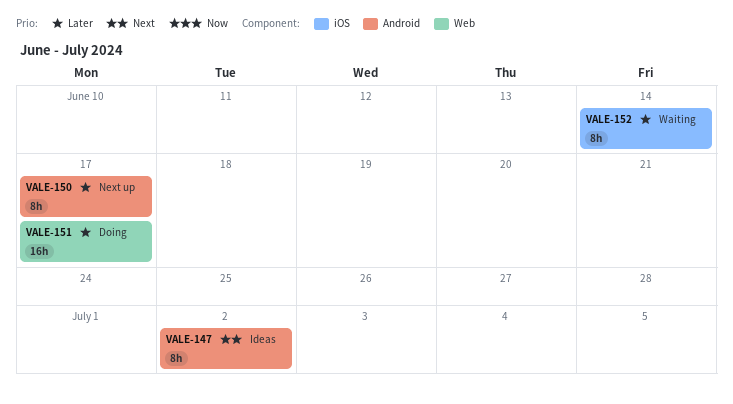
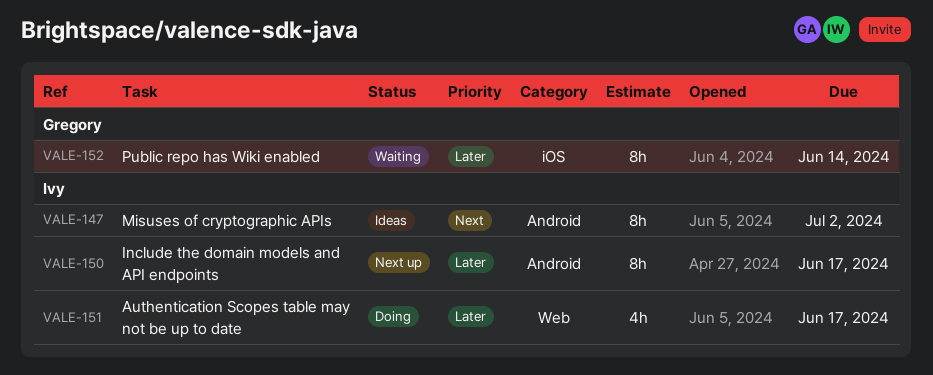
VALE-151, estimate: 16h -> 4h

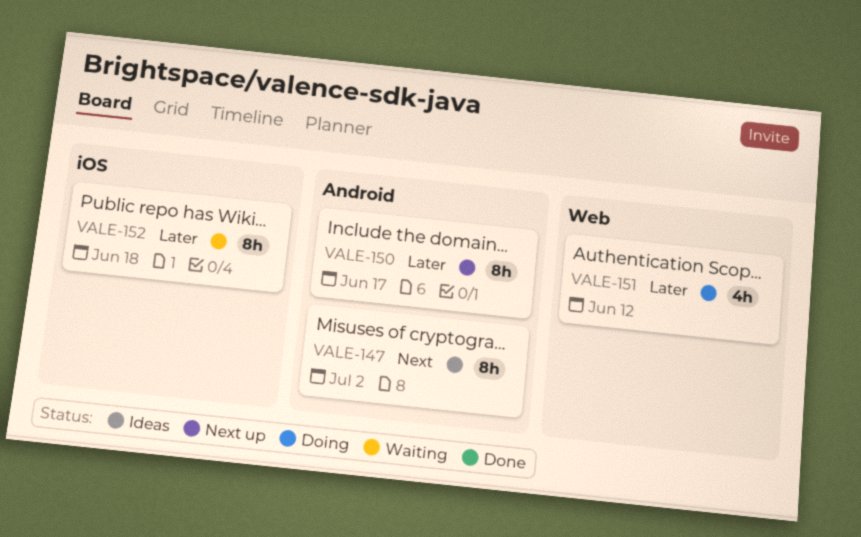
VALE-151, due: Jun 17 -> Jun 12
VALE-152, due: Jun 14 -> Jun 18

